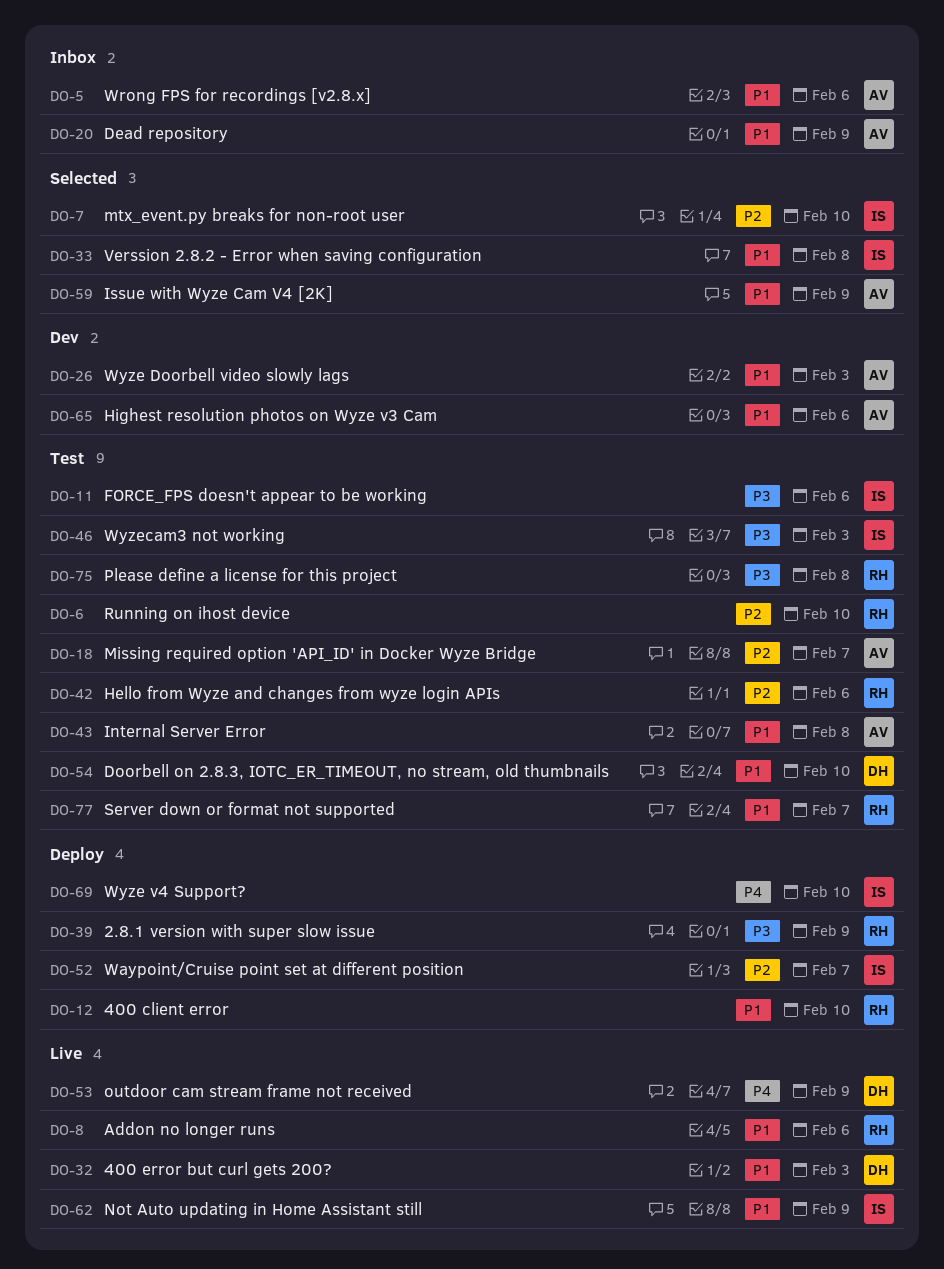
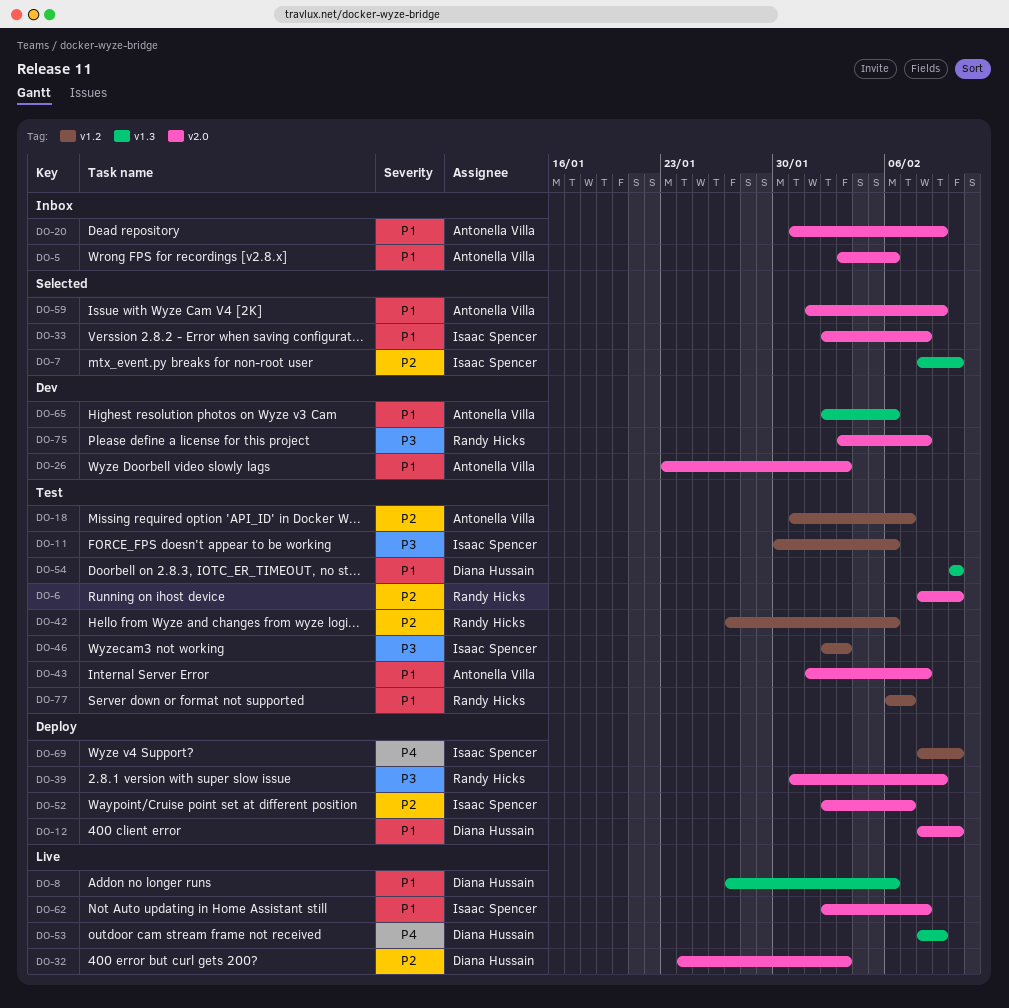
DO-8, owner: Randy Hicks -> Diana Hussain
DO-12, owner: Randy Hicks -> Diana Hussain
DO-32, priority: P1 -> P2
DO-62, due: Feb 9 -> Feb 8
DO-75, status: Test -> Dev

